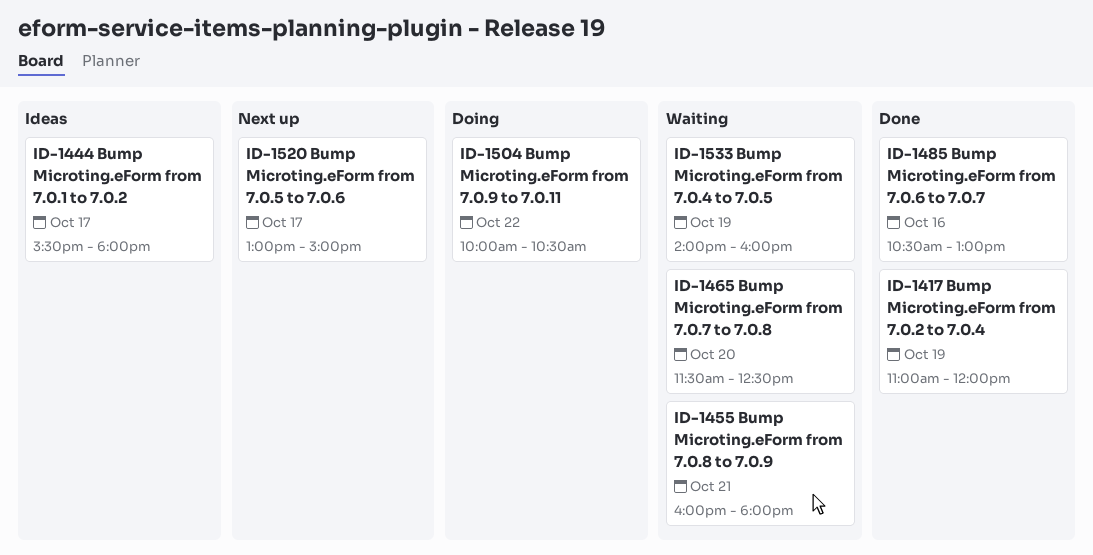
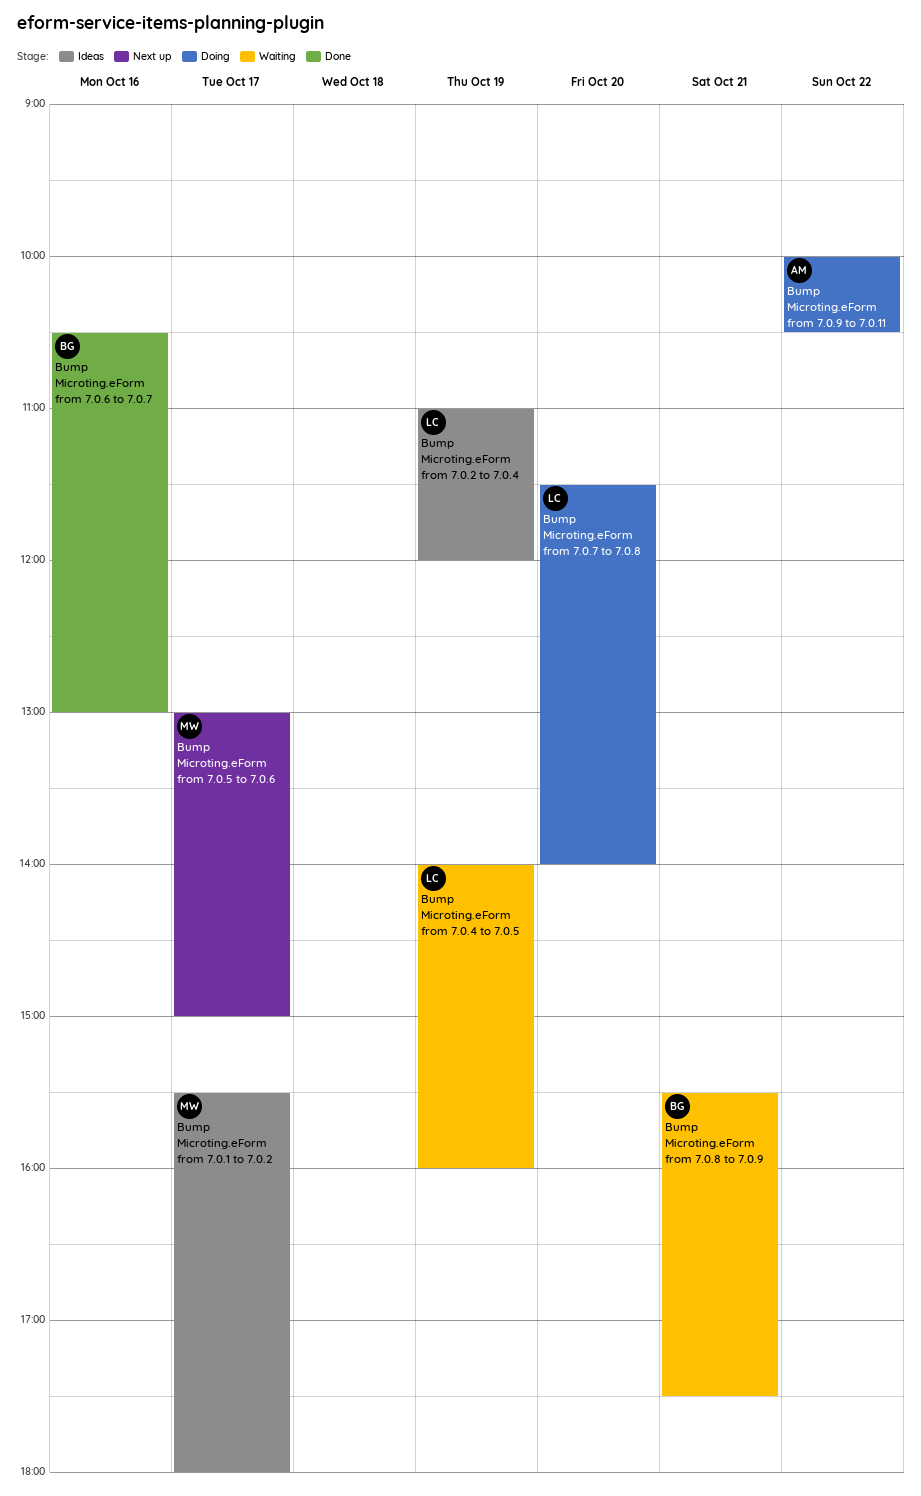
Bump Microting.eForm from 7.0.2 to 7.0.4, status: Done -> Ideas
Bump Microting.eForm from 7.0.7 to 7.0.8, status: Waiting -> Doing
Bump Microting.eForm from 7.0.7 to 7.0.8, ends: 12:30 -> 14:00
Bump Microting.eForm from 7.0.8 to 7.0.9, begins: 16:00 -> 15:30
Bump Microting.eForm from 7.0.8 to 7.0.9, ends: 18:00 -> 17:30

